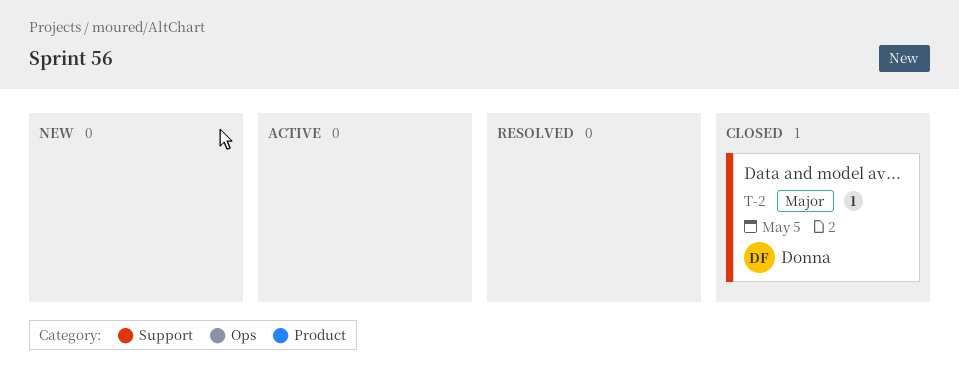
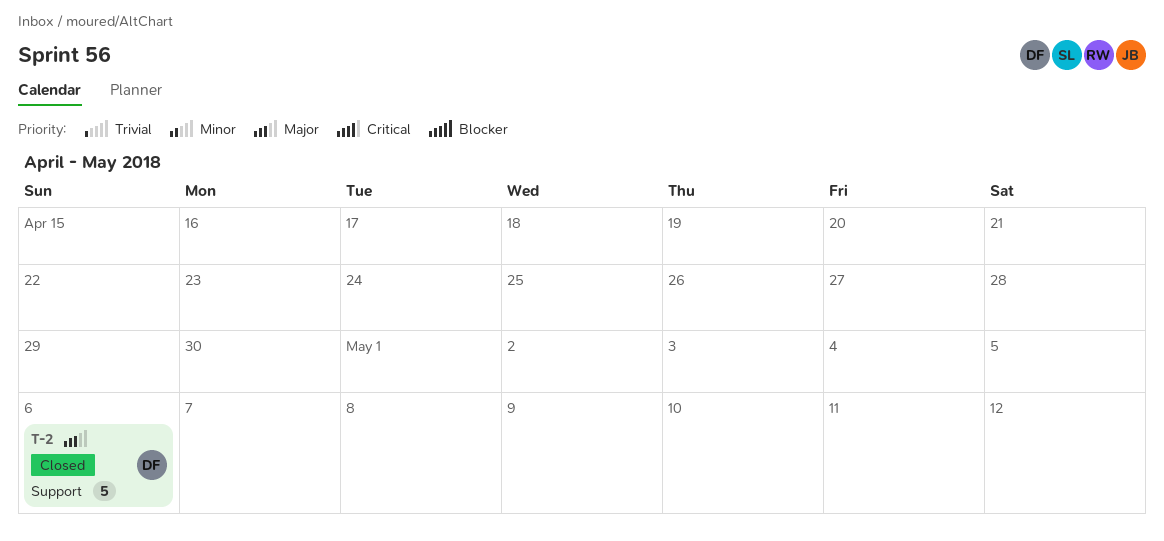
T-2, estimate: 1 -> 5
T-2, due: May 5 -> May 6

